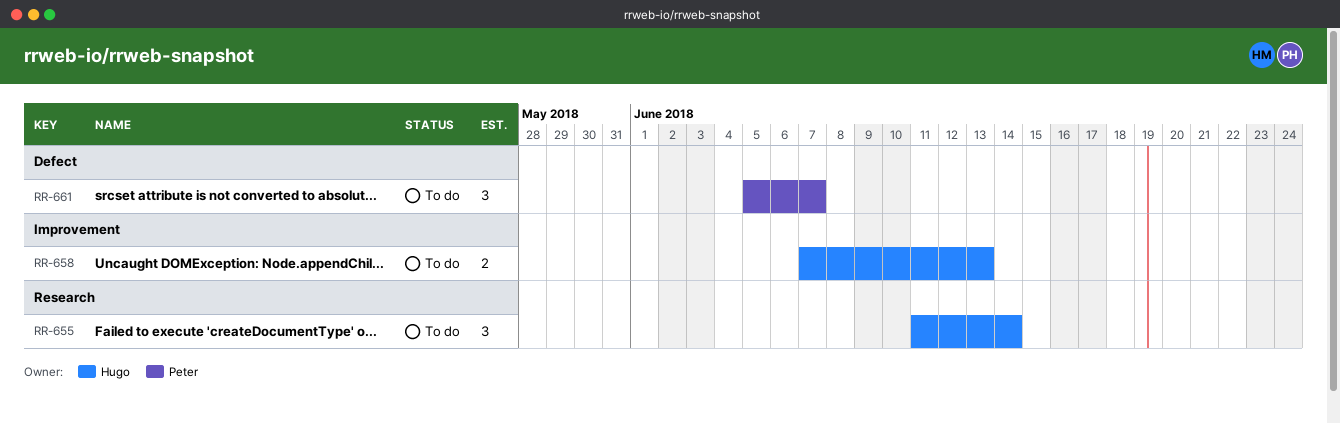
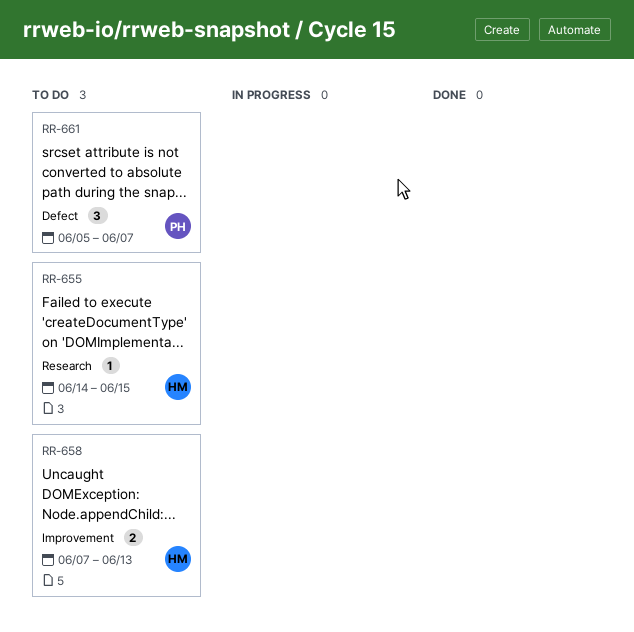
RR-655, estimate: 3 -> 1
RR-655, start: Jun 11 -> Jun 14
RR-655, due: Jun 14 -> Jun 15

